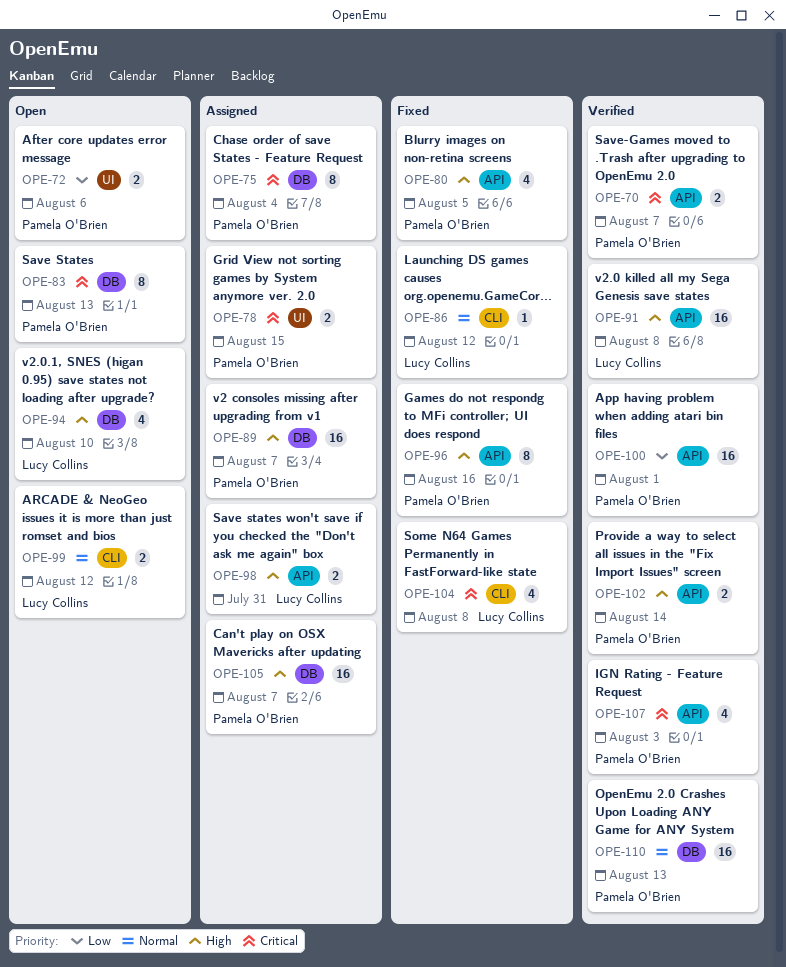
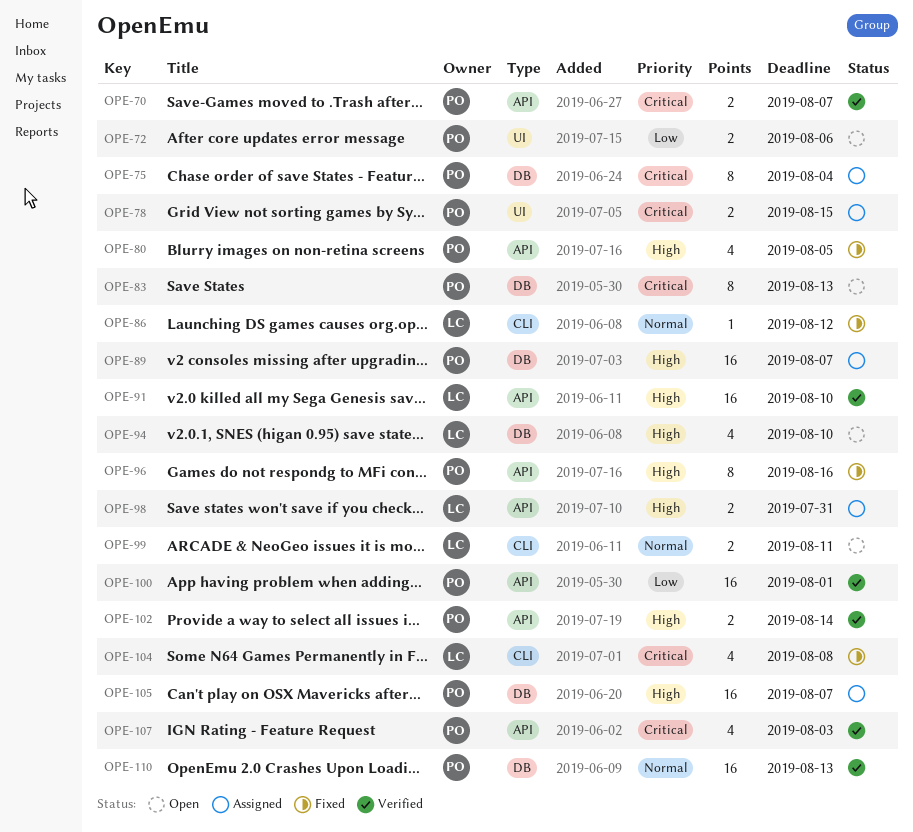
OPE-91, due: Aug 8 -> Aug 10
OPE-99, due: Aug 12 -> Aug 11

